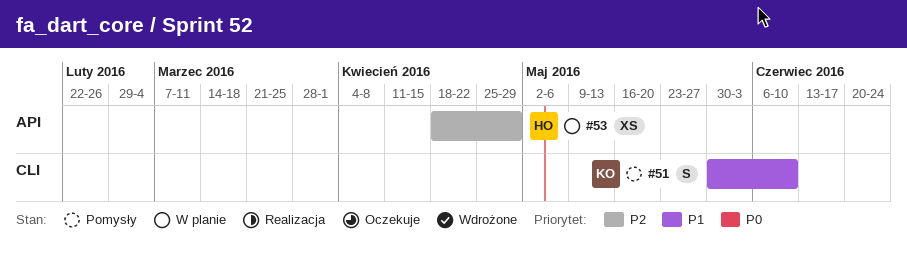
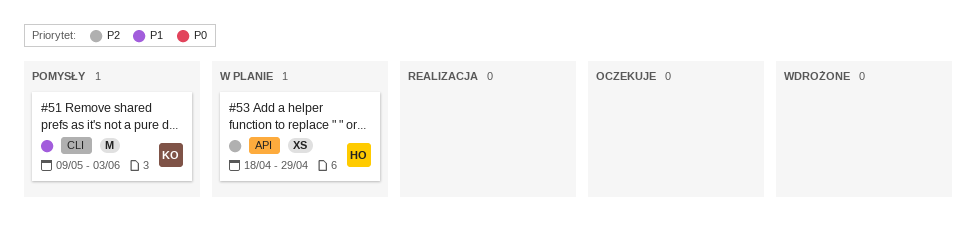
#51, estimate: S -> M
#51, start: May 30 -> May 9
#51, due: Jun 10 -> Jun 3

